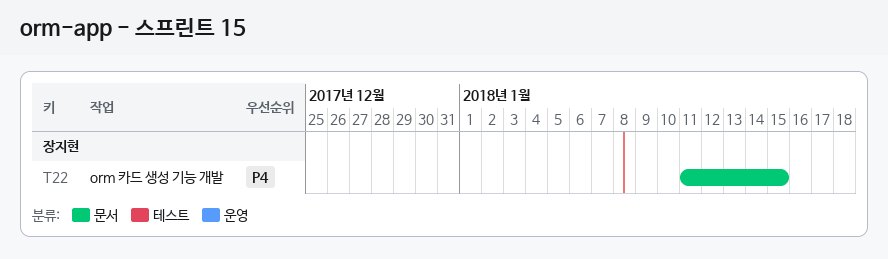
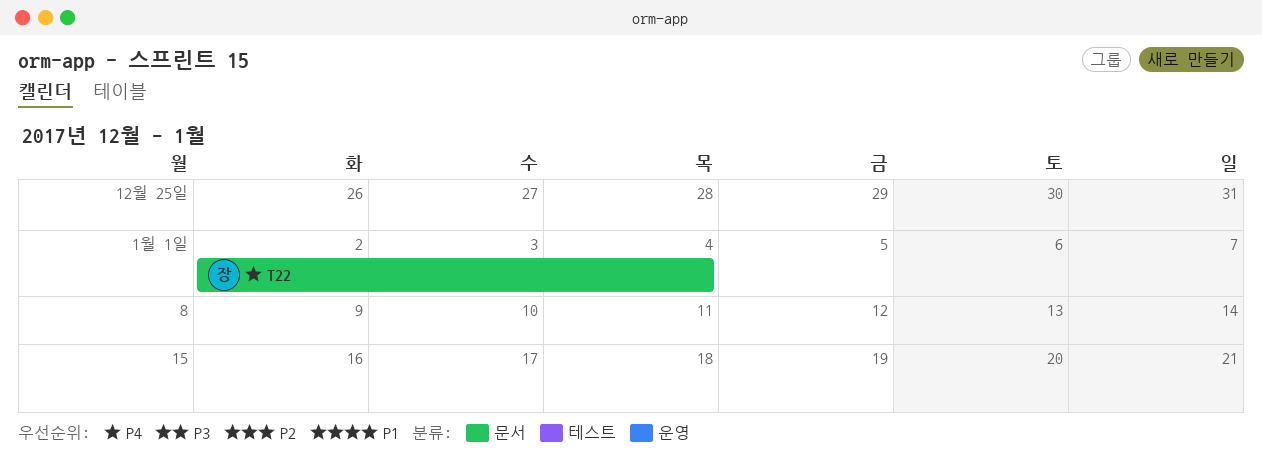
T22, start: Jan 11 -> Jan 2
T22, due: Jan 15 -> Jan 4

